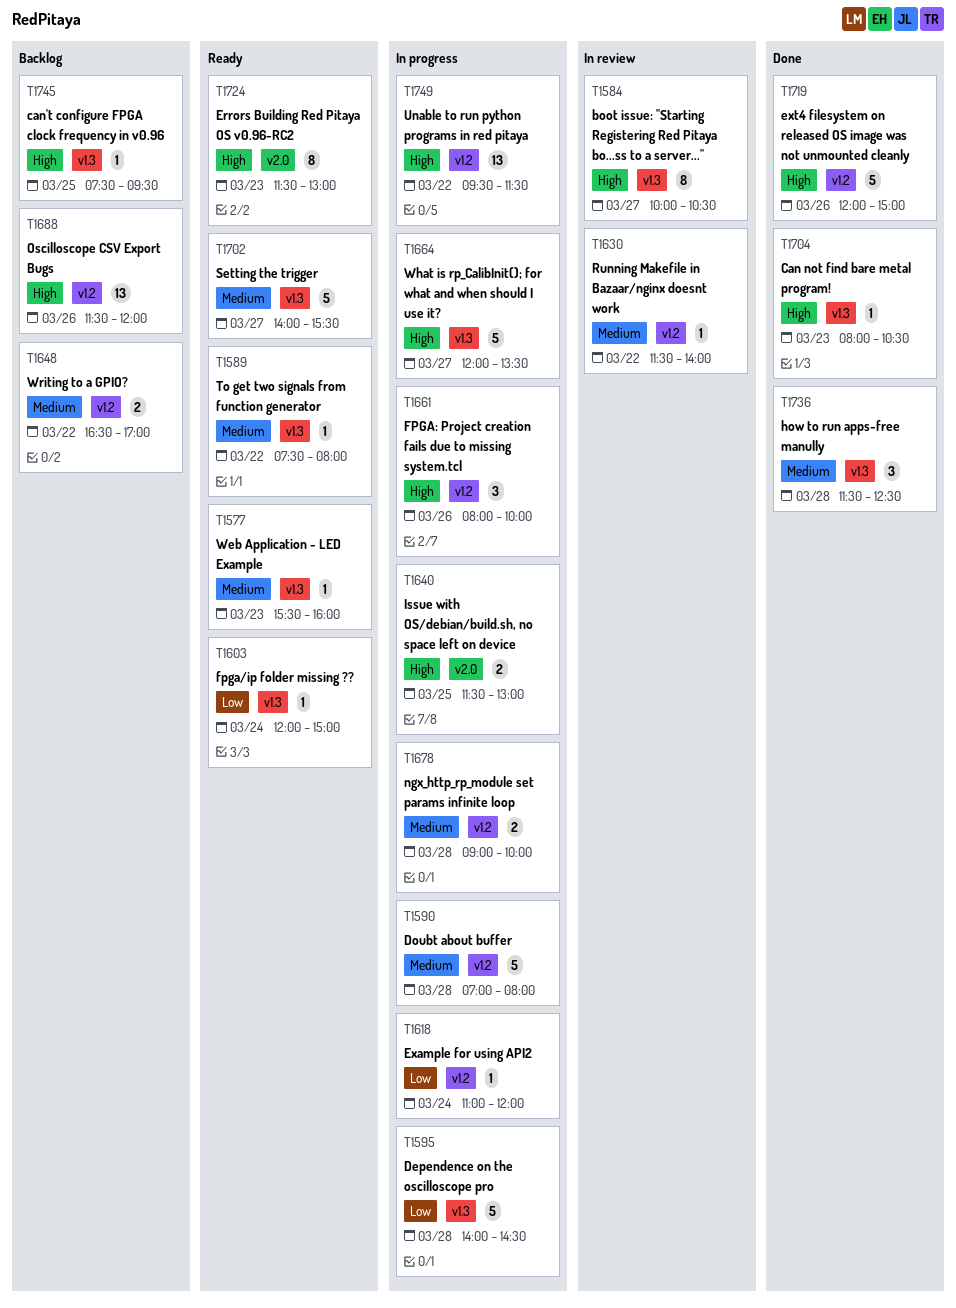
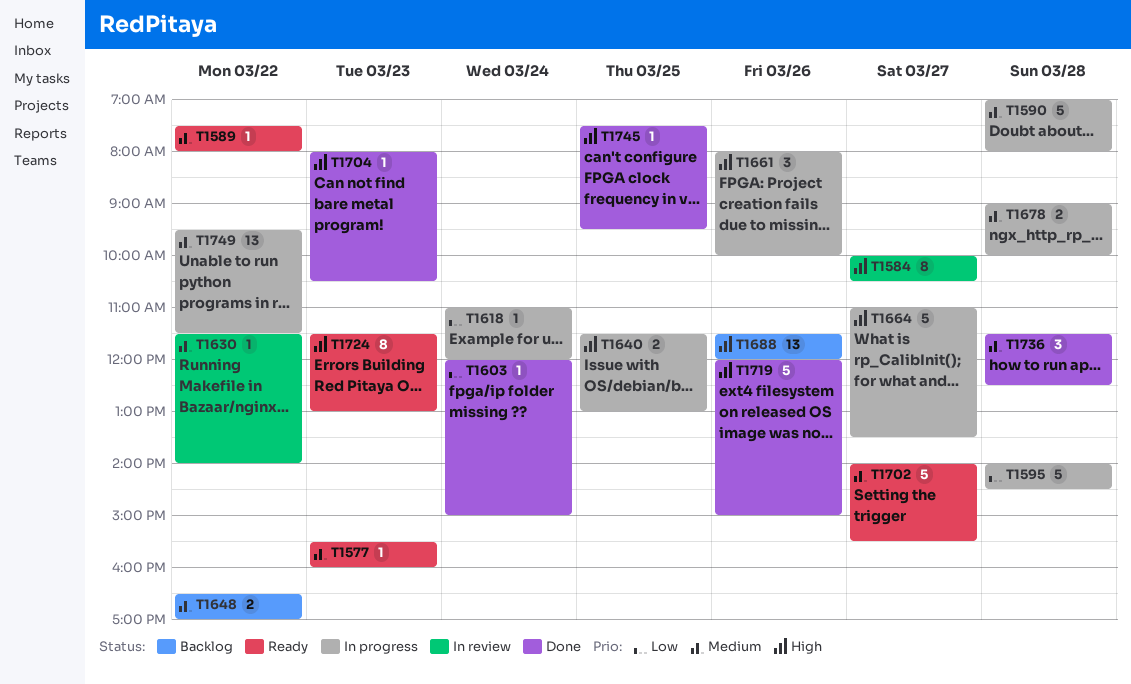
T1603, status: Ready -> Done
T1664, begins: 12:00 -> 11:00
T1745, status: Backlog -> Done
T1749, priority: High -> Medium

